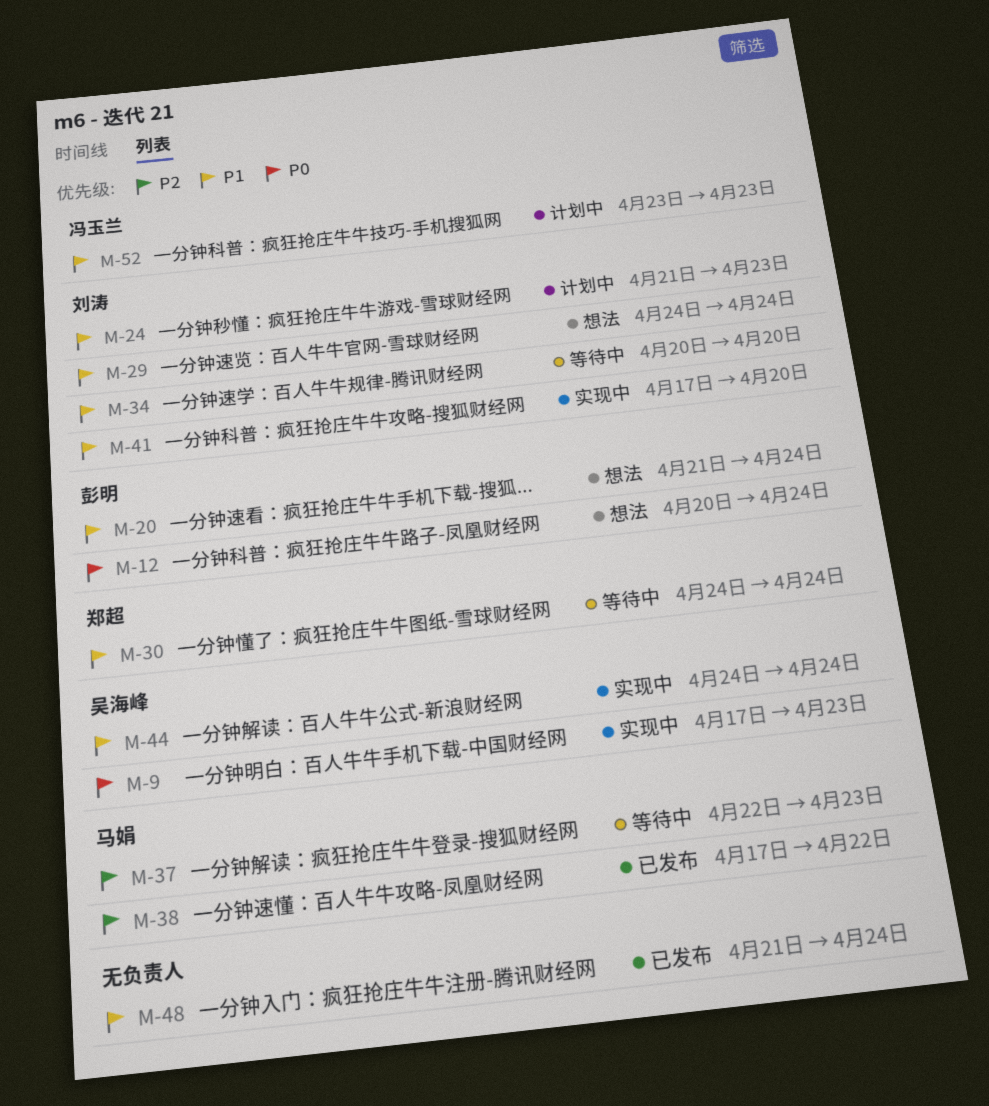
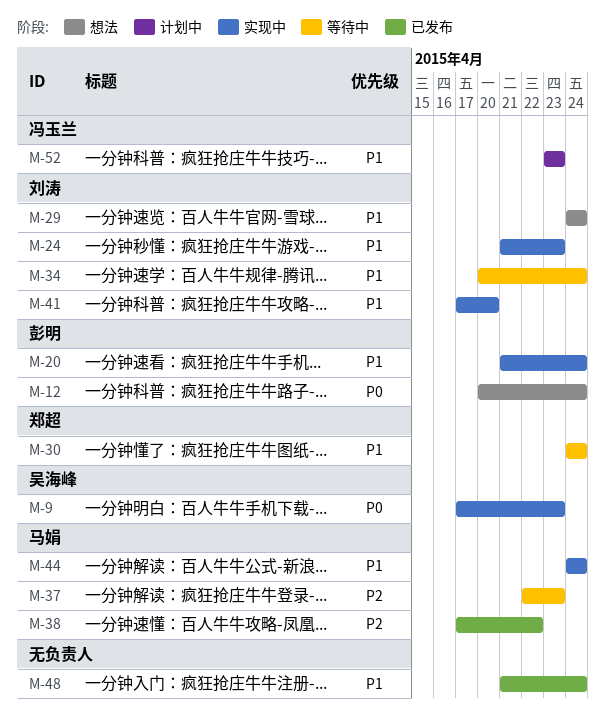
M-20, status: 想法 -> 实现中
M-24, status: 计划中 -> 实现中
M-34, due: Apr 20 -> Apr 24
M-44, owner: 吴海峰 -> 马娟

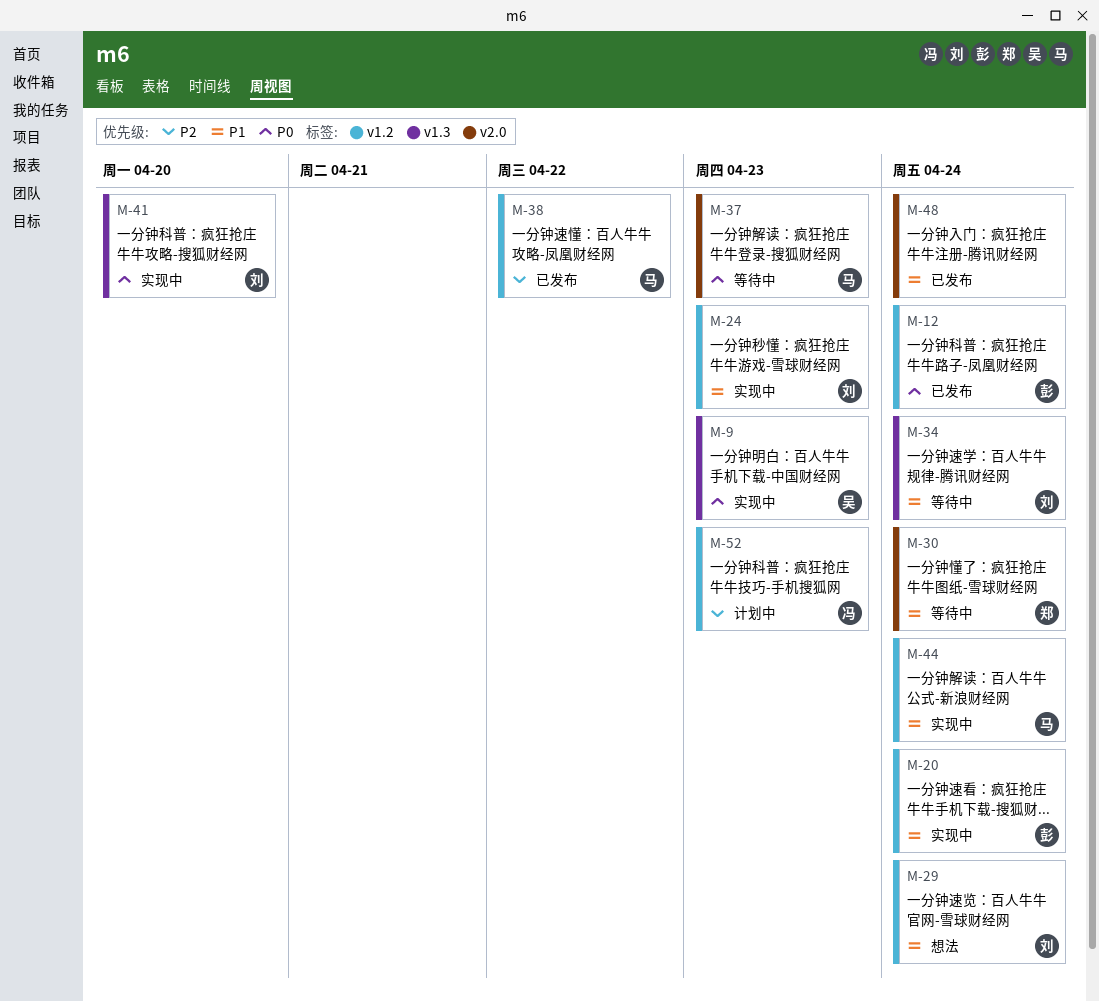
M-12, status: 想法 -> 已发布
M-37, priority: P2 -> P0
M-41, priority: P1 -> P0
M-52, priority: P1 -> P2

